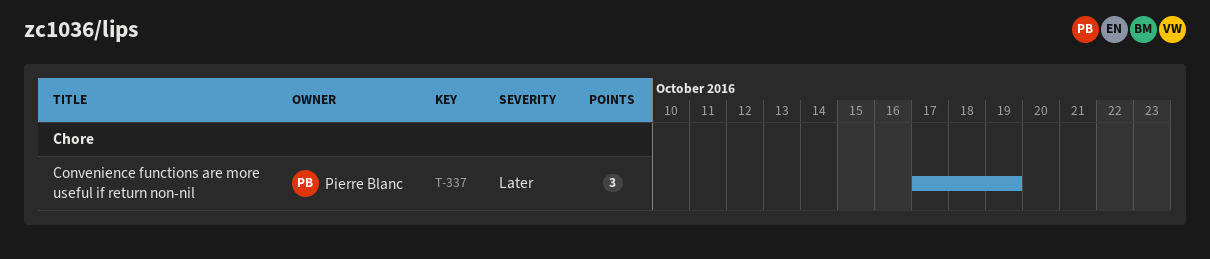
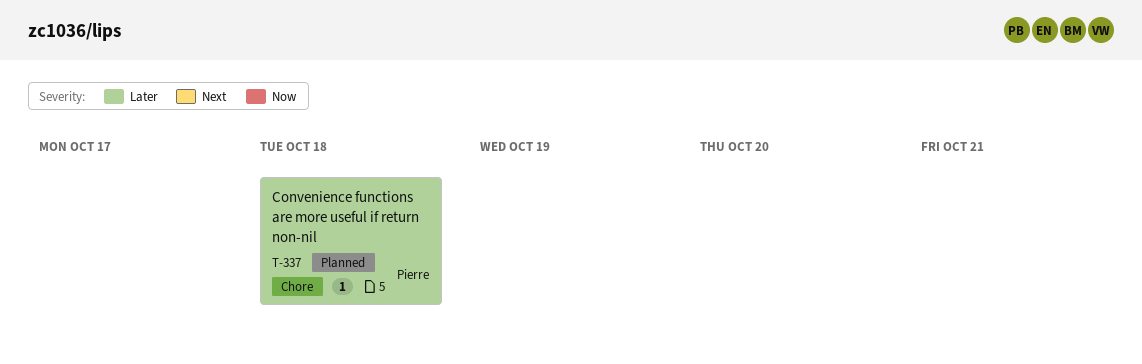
T-337, estimate: 3 -> 1
T-337, due: Oct 19 -> Oct 18

